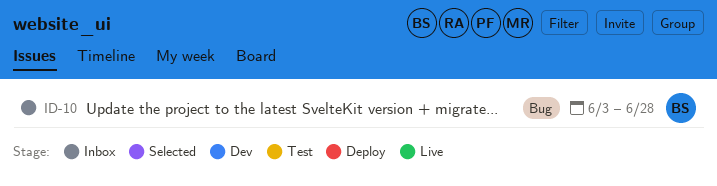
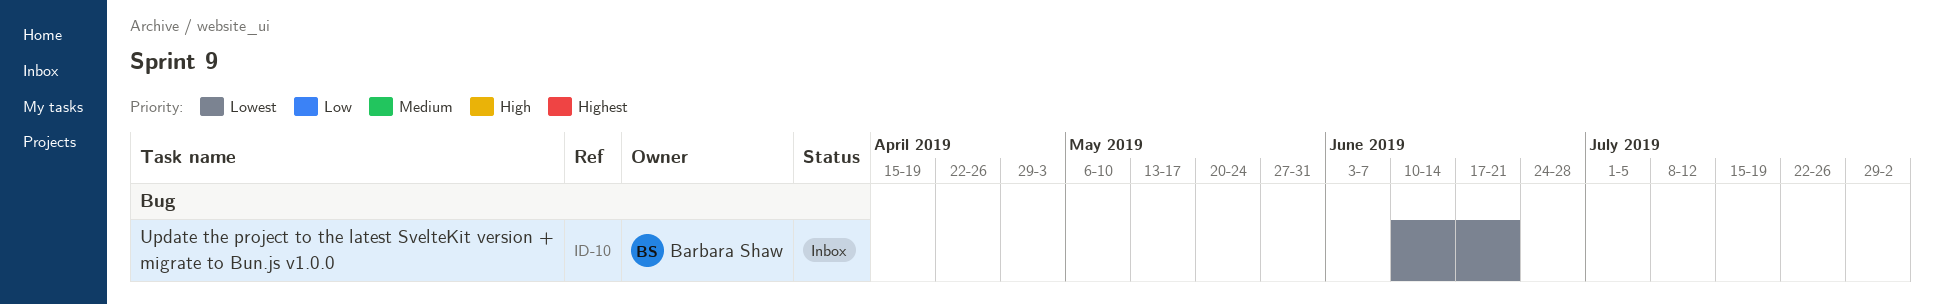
ID-10, start: Jun 3 -> Jun 10
ID-10, due: Jun 28 -> Jun 21

